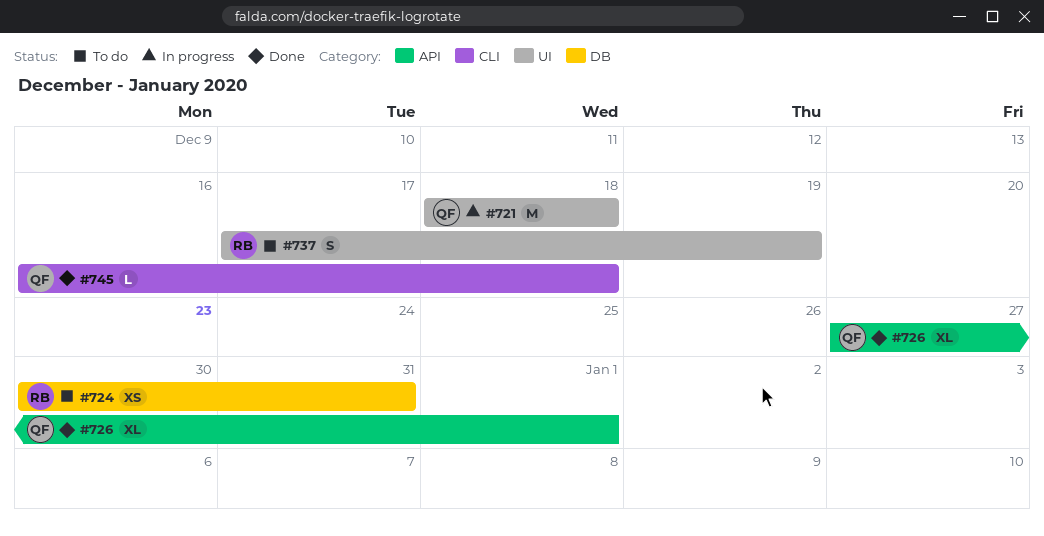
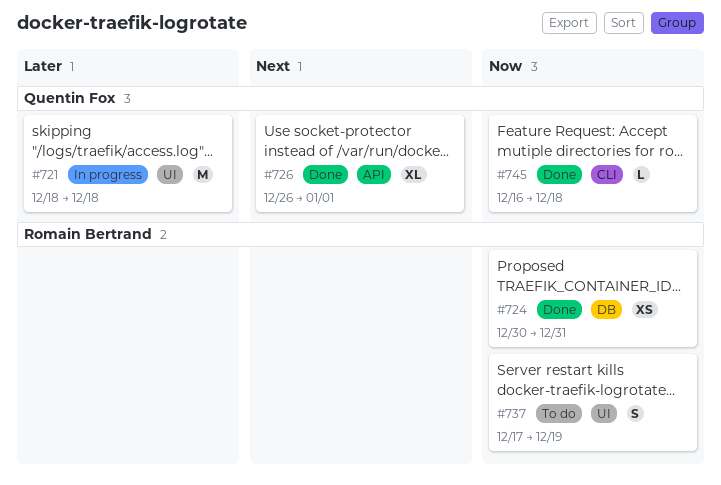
#724, status: To do -> Done
#726, start: Dec 27 -> Dec 26

